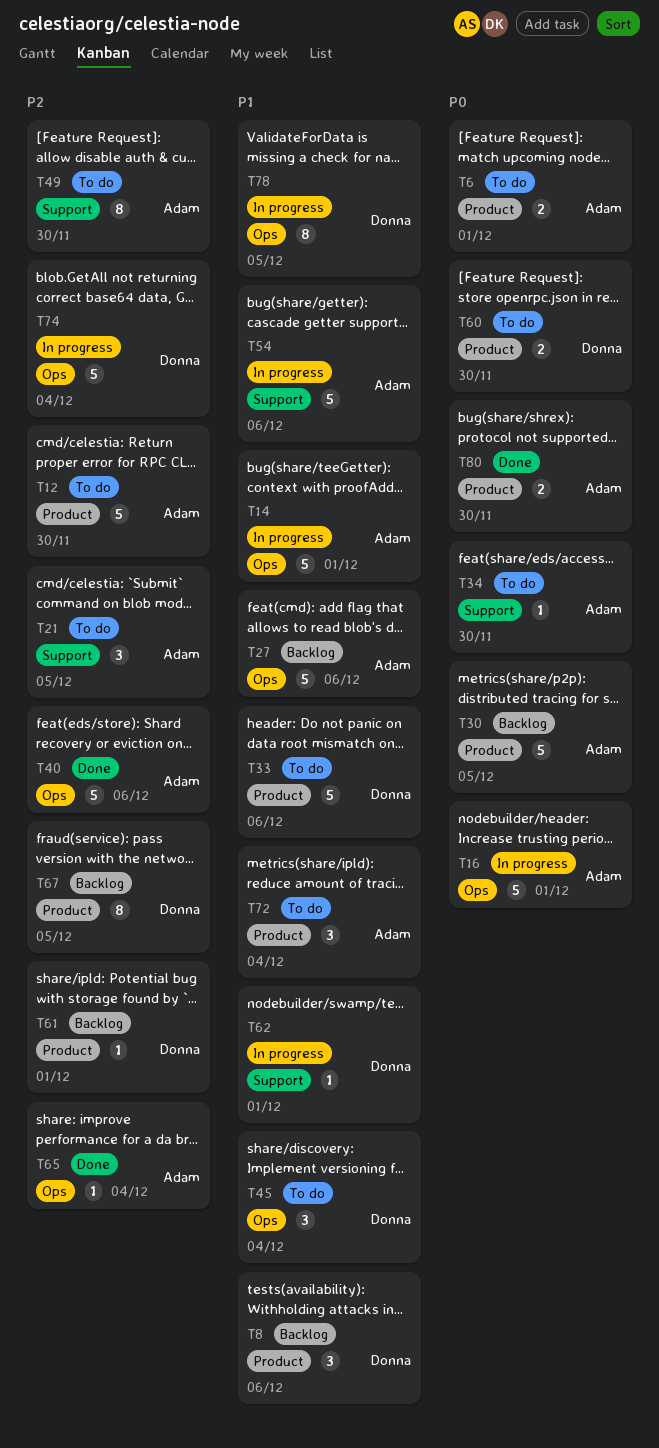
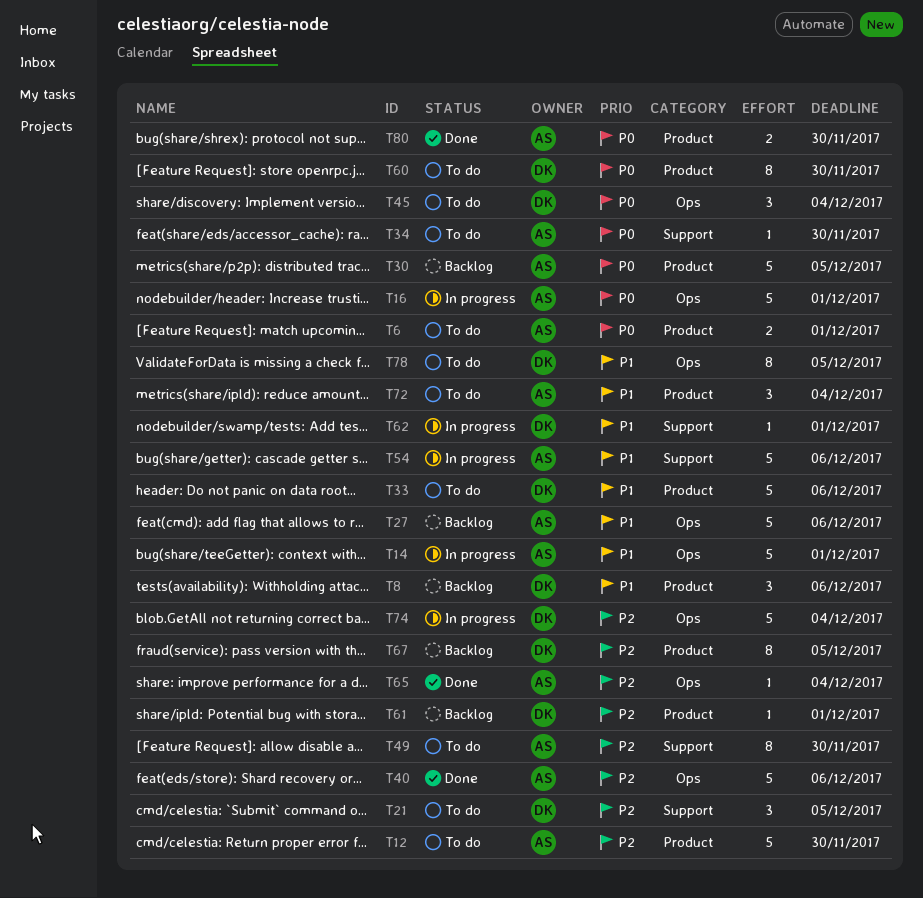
T21, owner: Adam -> Donna
T45, priority: P1 -> P0
T60, estimate: 2 -> 8
T78, status: In progress -> To do

